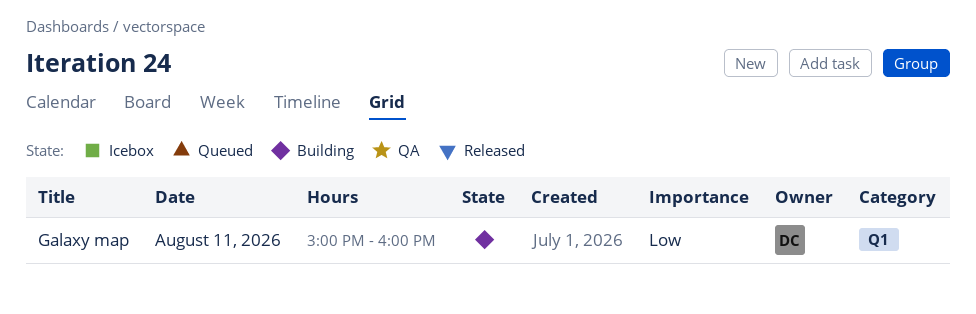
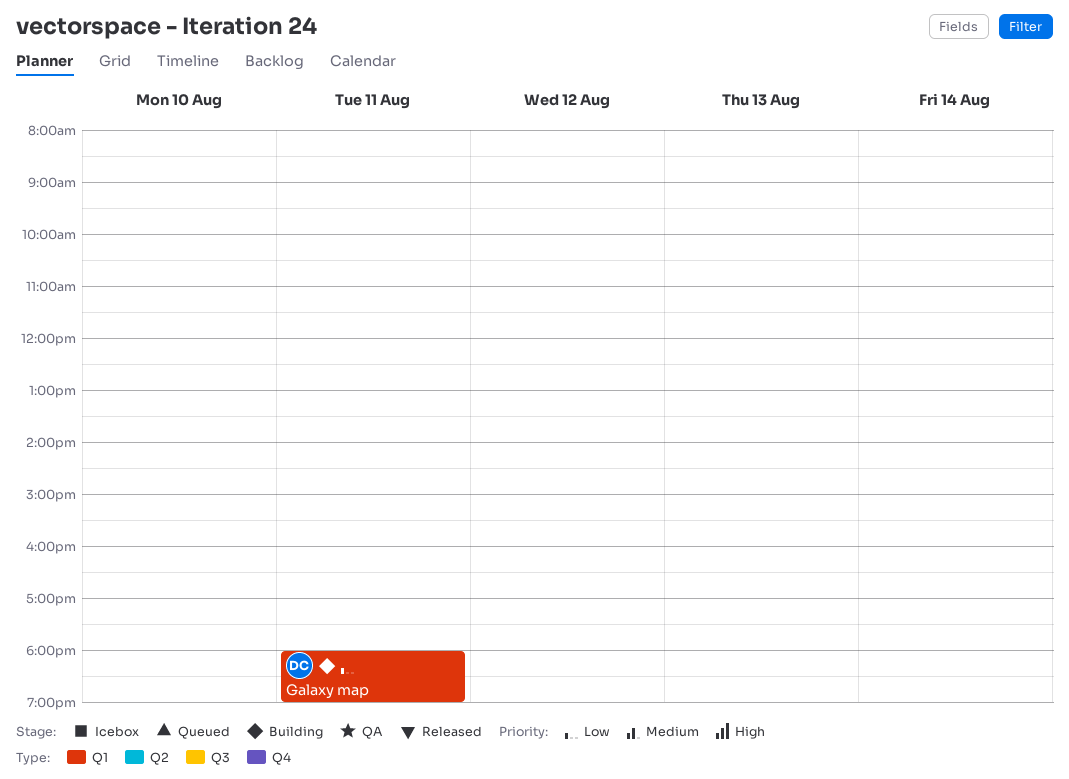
Galaxy map, begins: 15:00 -> 18:00
Galaxy map, ends: 16:00 -> 19:00

